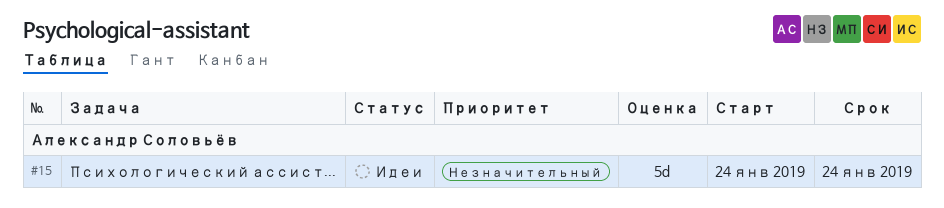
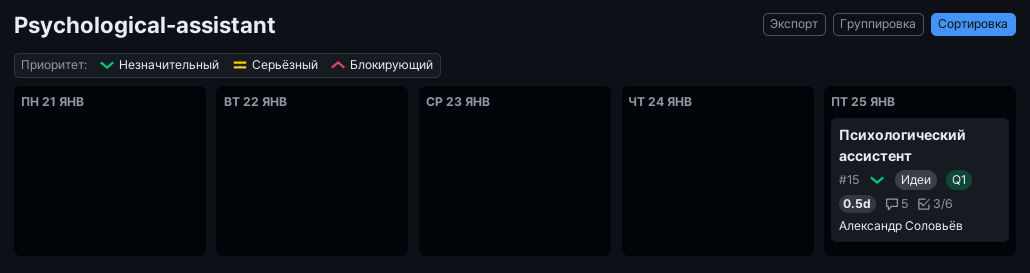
#15, estimate: 5d -> 0.5d
#15, due: Jan 24 -> Jan 25

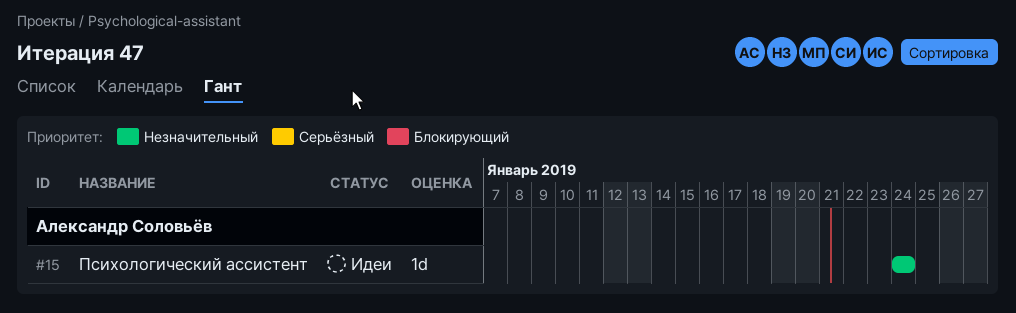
#15, estimate: 0.5d -> 1d
#15, due: Jan 25 -> Jan 24

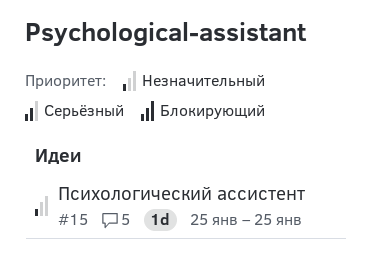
#15, start: Jan 24 -> Jan 25
#15, due: Jan 24 -> Jan 25

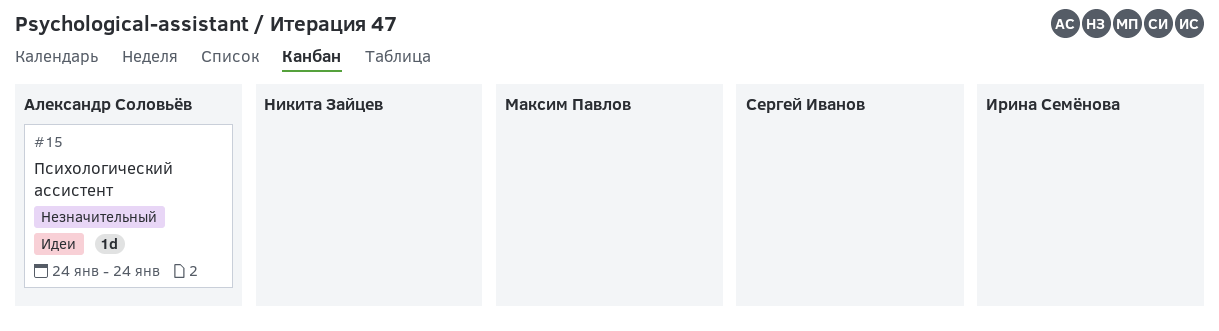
#15, start: Jan 25 -> Jan 24
#15, due: Jan 25 -> Jan 24

